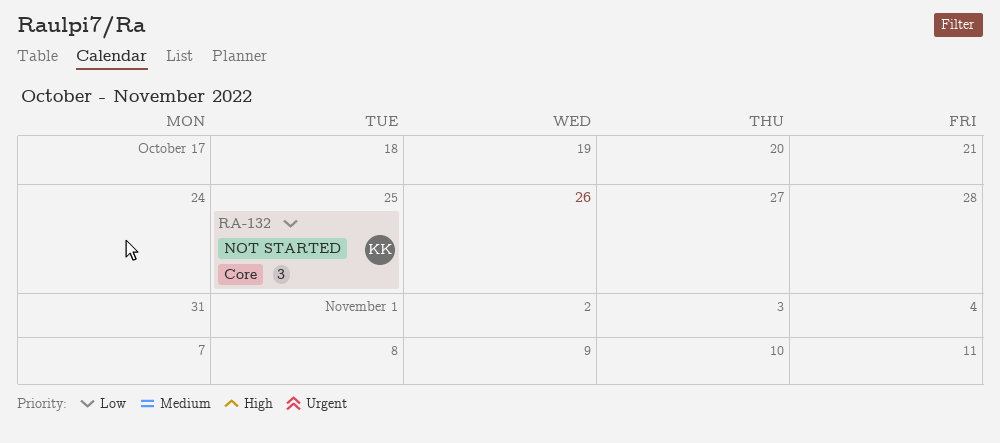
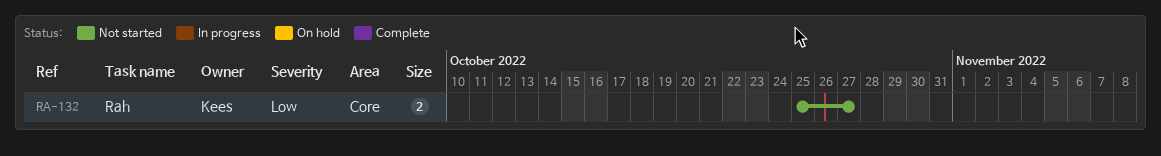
RA-132, estimate: 3 -> 2
RA-132, due: Oct 25 -> Oct 27

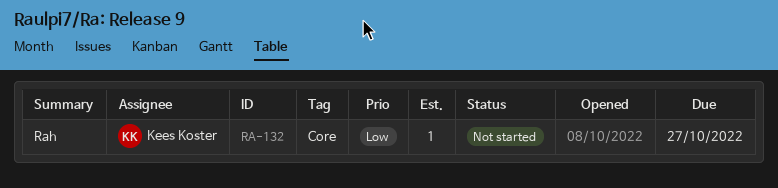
RA-132, estimate: 2 -> 1

